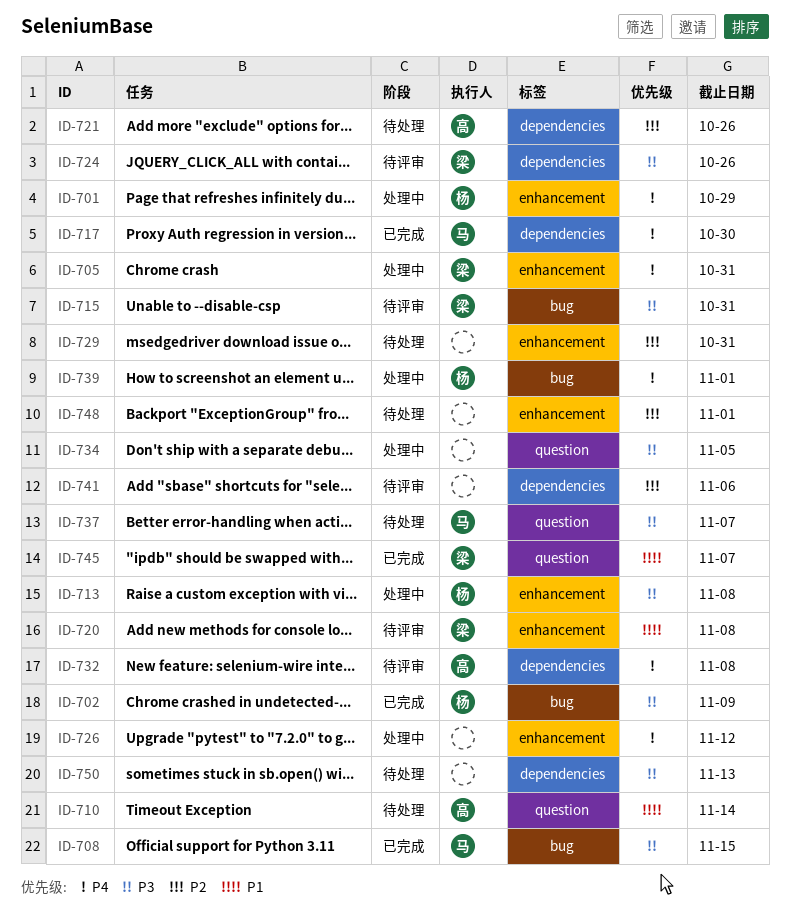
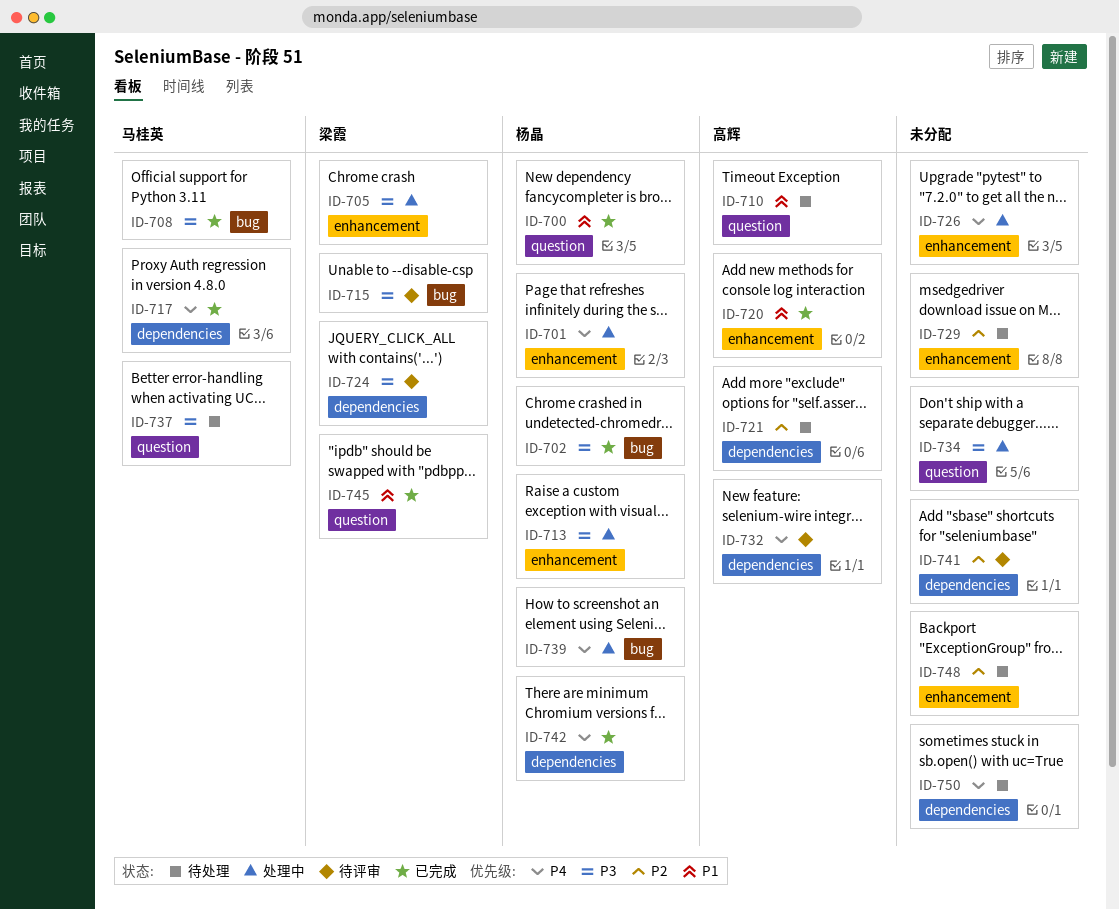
ID-700: none -> present
ID-705, priority: P4 -> P3
ID-720, status: 待评审 -> 已完成
ID-720, owner: 梁霞 -> 高辉
ID-742: none -> present
ID-750, priority: P3 -> P4

